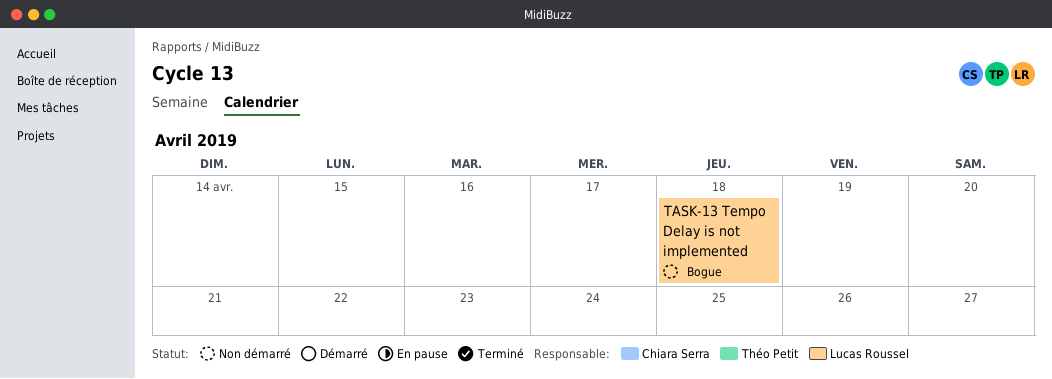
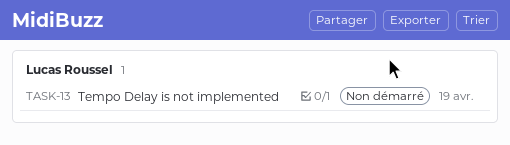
TASK-13, due: Apr 18 -> Apr 19

